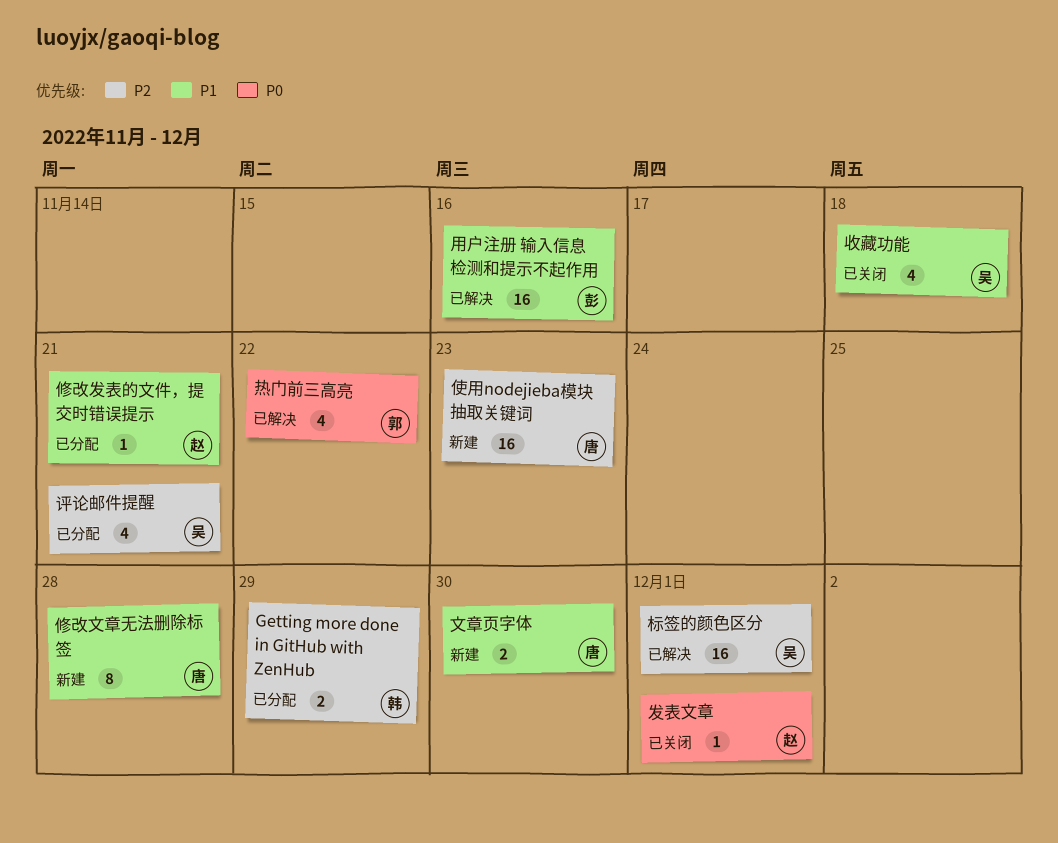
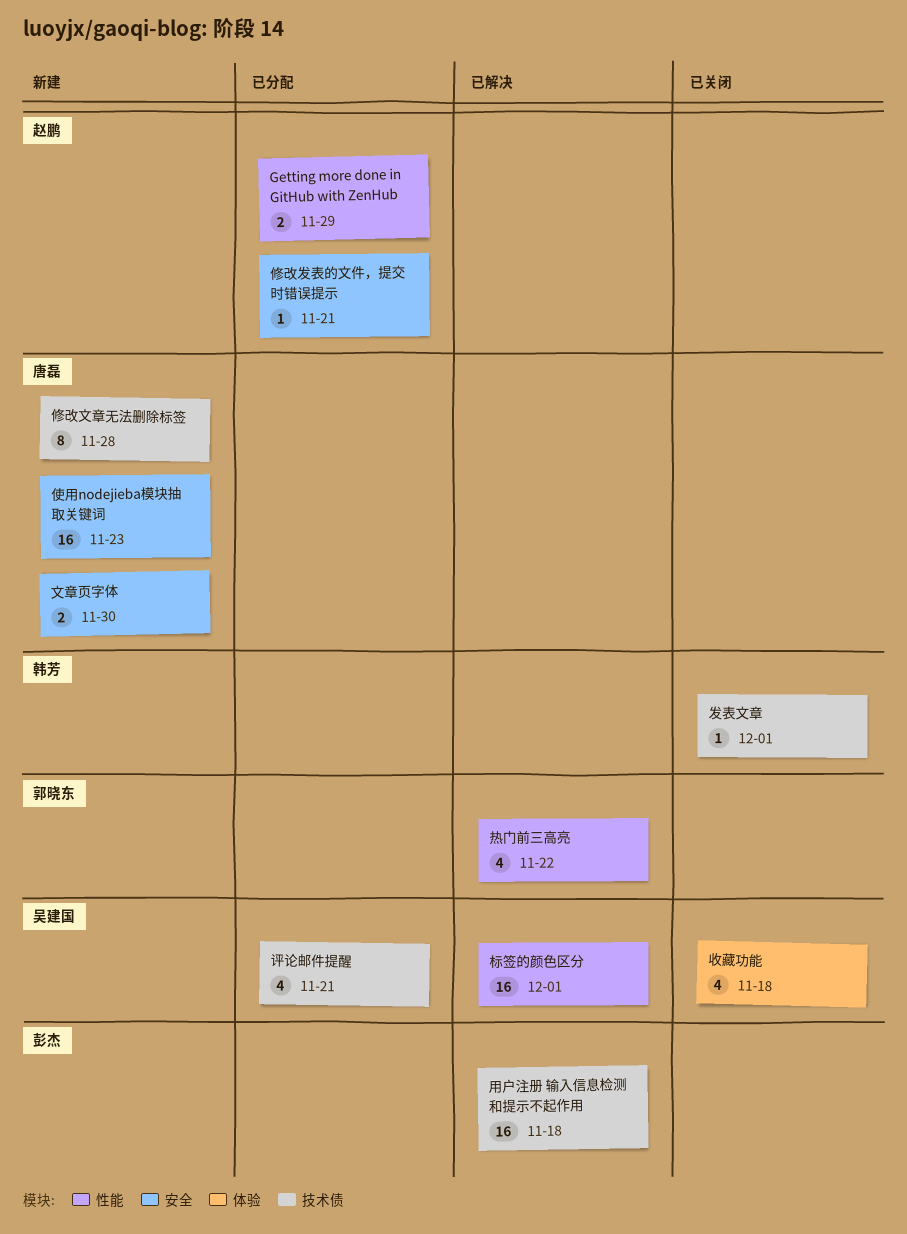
Getting more done in GitHub with ZenHub, owner: 韩芳 -> 赵鹏
发表文章, owner: 赵鹏 -> 韩芳
用户注册 输入信息检测和提示不起作用, due: Nov 16 -> Nov 18

